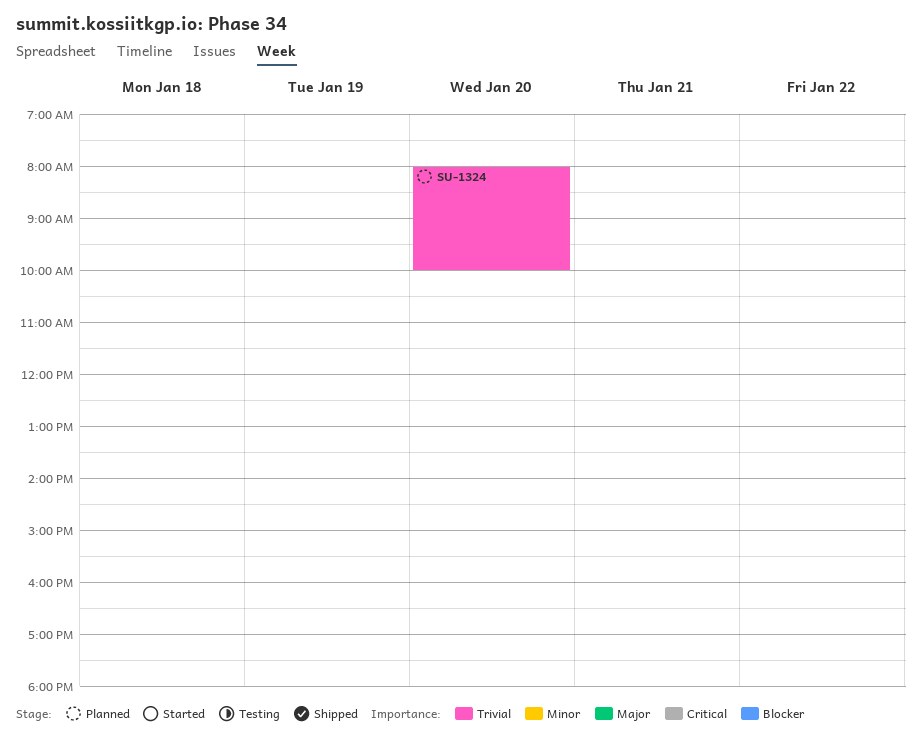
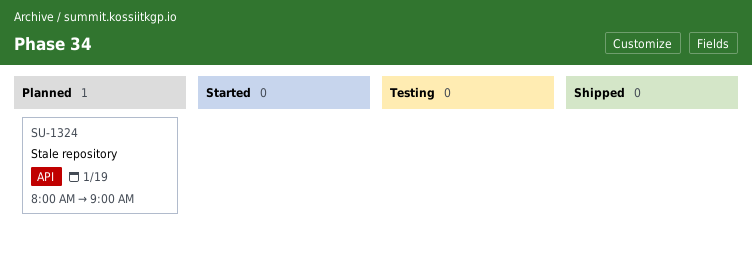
SU-1324, day: Jan 20 -> Jan 19
SU-1324, ends: 10:00 -> 09:00

